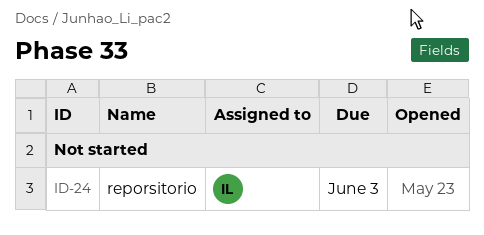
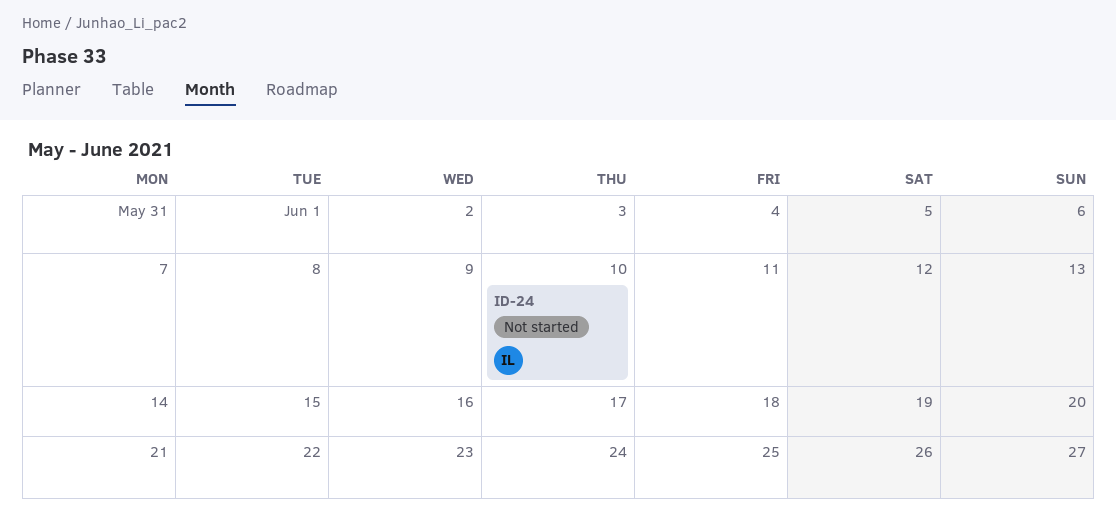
ID-24, due: Jun 3 -> Jun 10

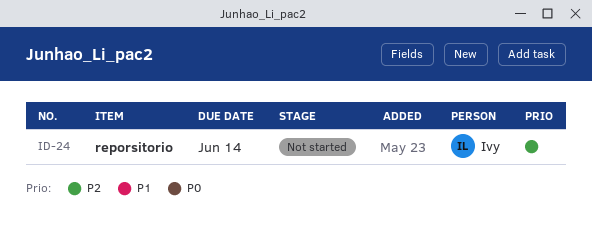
ID-24, due: Jun 10 -> Jun 14

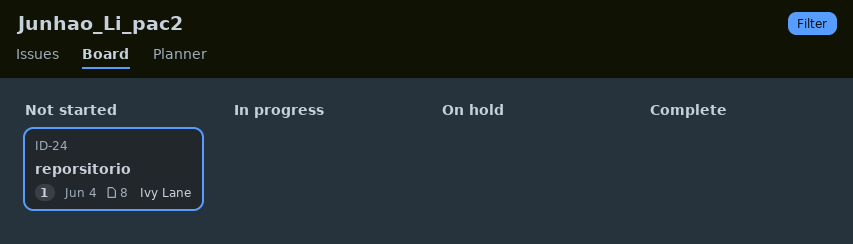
ID-24, due: Jun 14 -> Jun 4

